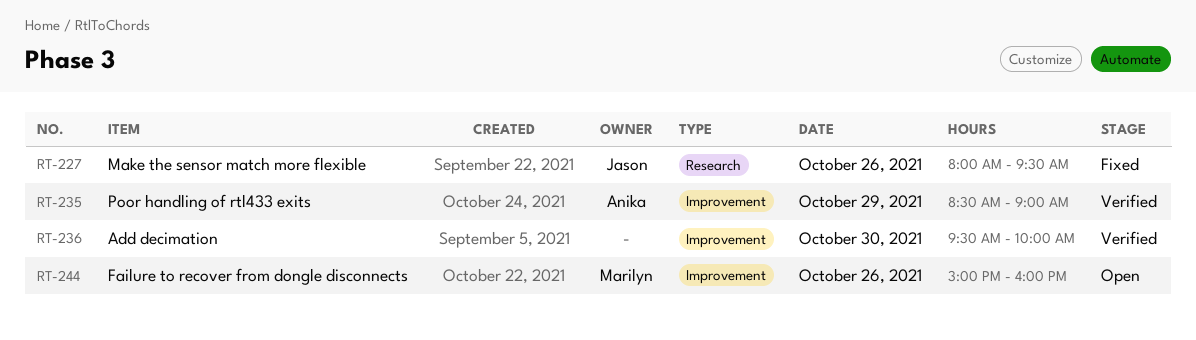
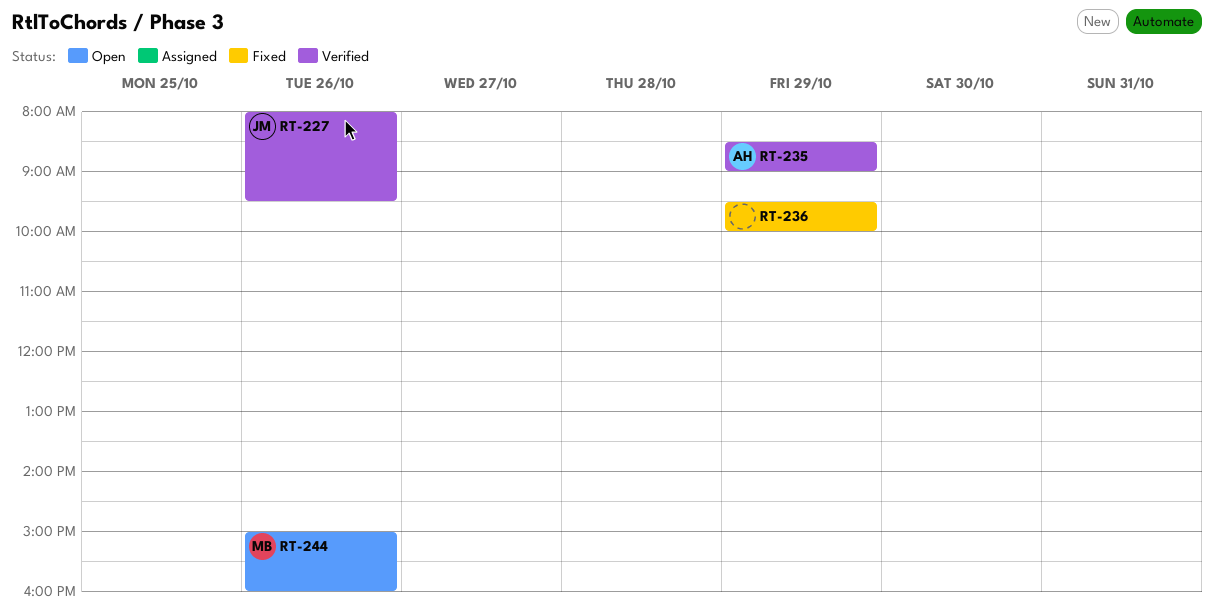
RT-227, status: Fixed -> Verified
RT-236, status: Verified -> Fixed
RT-236, day: Oct 30 -> Oct 29

